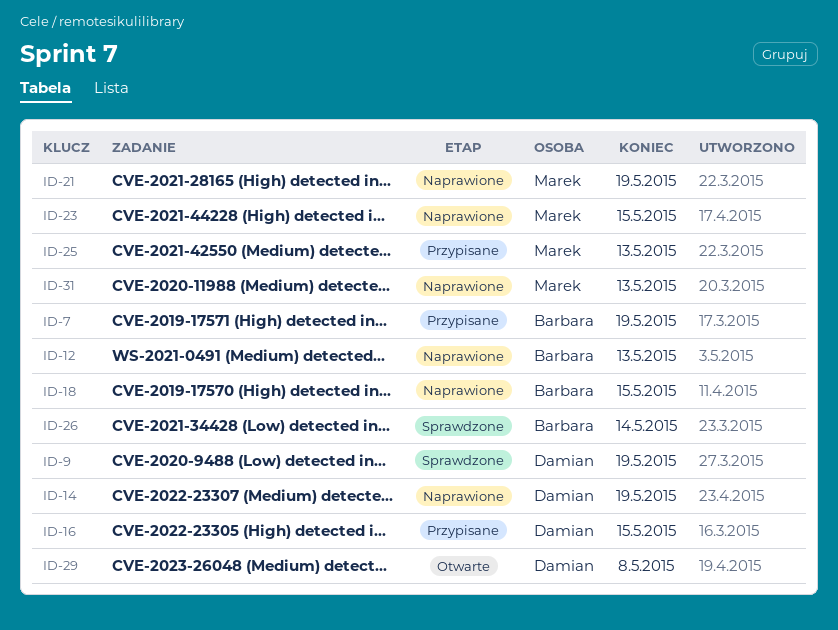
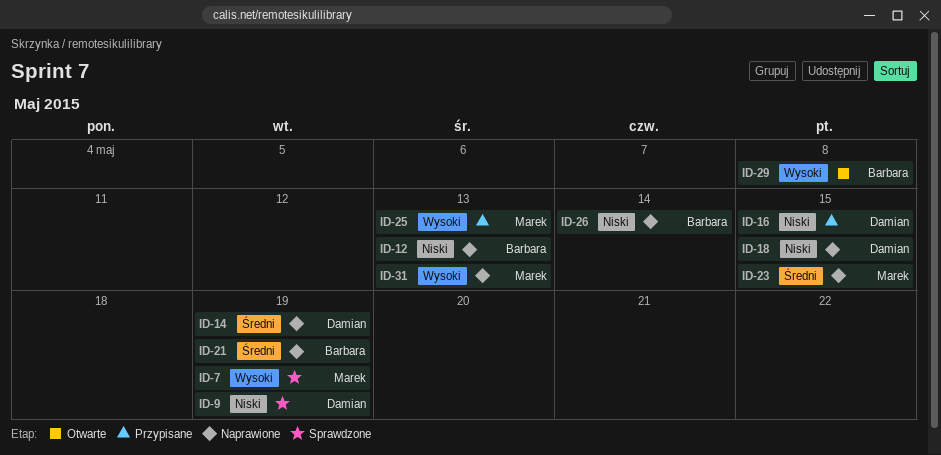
ID-7, status: Przypisane -> Sprawdzone
ID-7, owner: Barbara -> Marek
ID-18, owner: Barbara -> Damian
ID-21, owner: Marek -> Barbara
ID-26, status: Sprawdzone -> Naprawione
ID-29, owner: Damian -> Barbara

